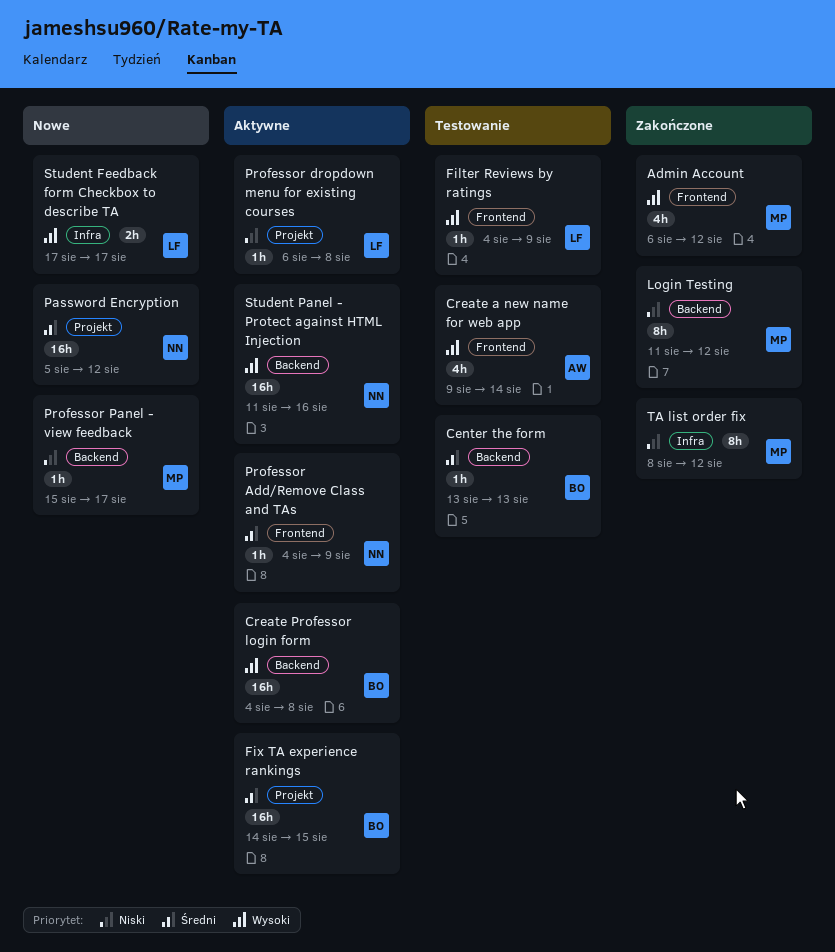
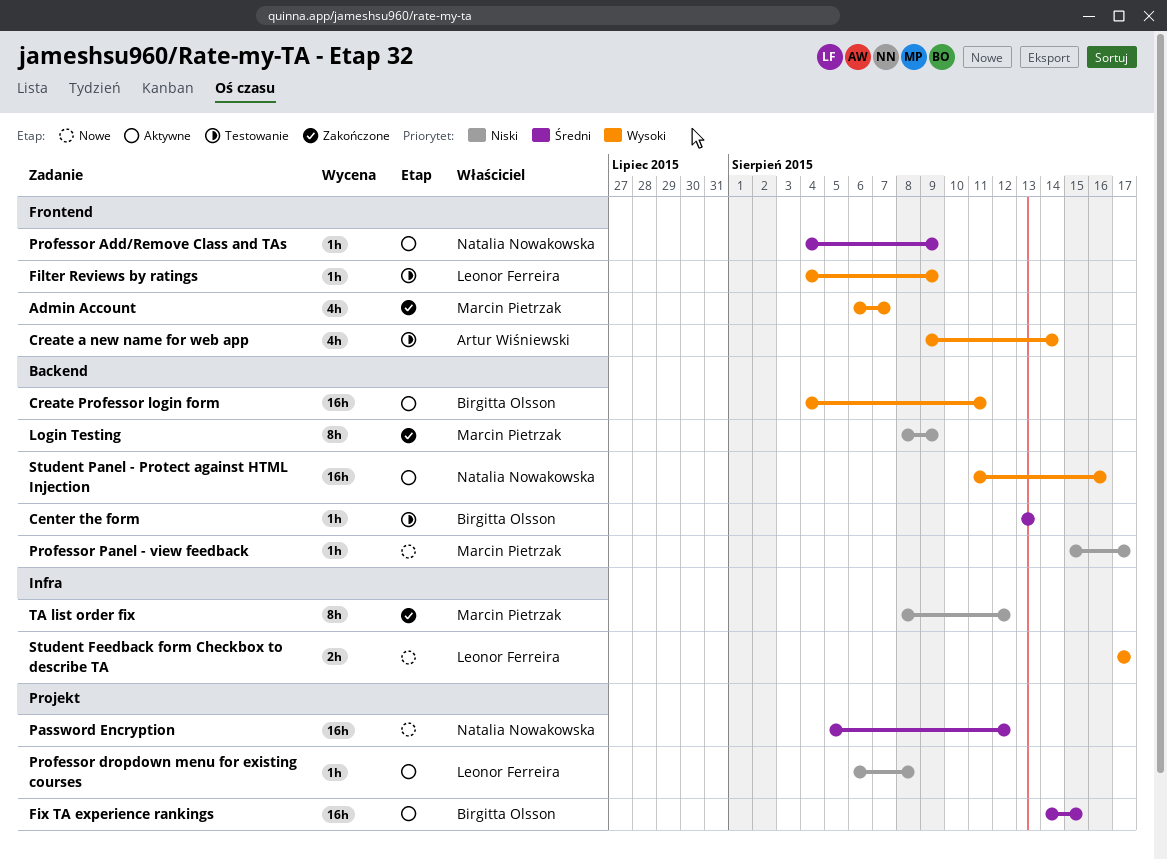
Admin Account, due: Aug 12 -> Aug 7
Create Professor login form, due: Aug 8 -> Aug 11
Login Testing, start: Aug 11 -> Aug 8
Login Testing, due: Aug 12 -> Aug 9

